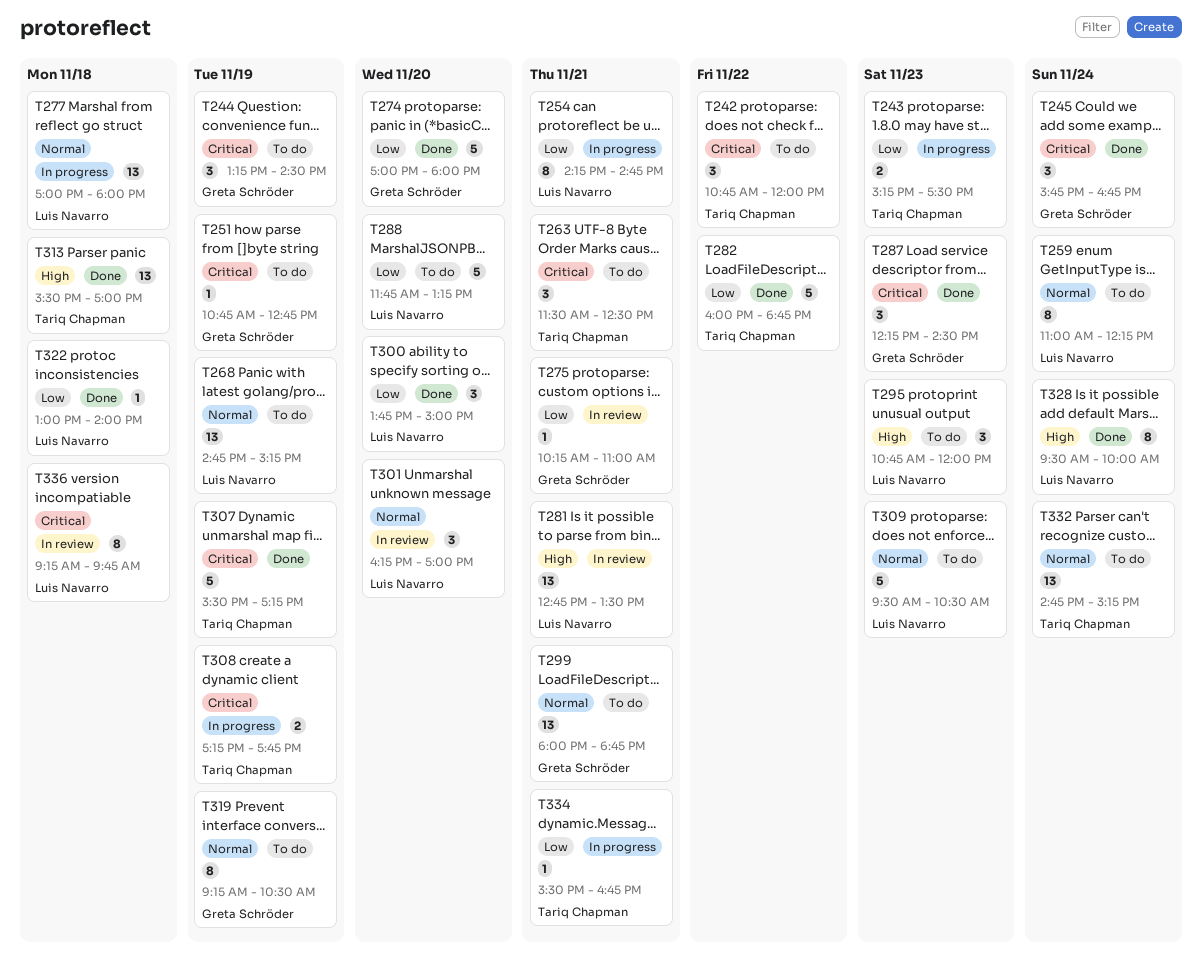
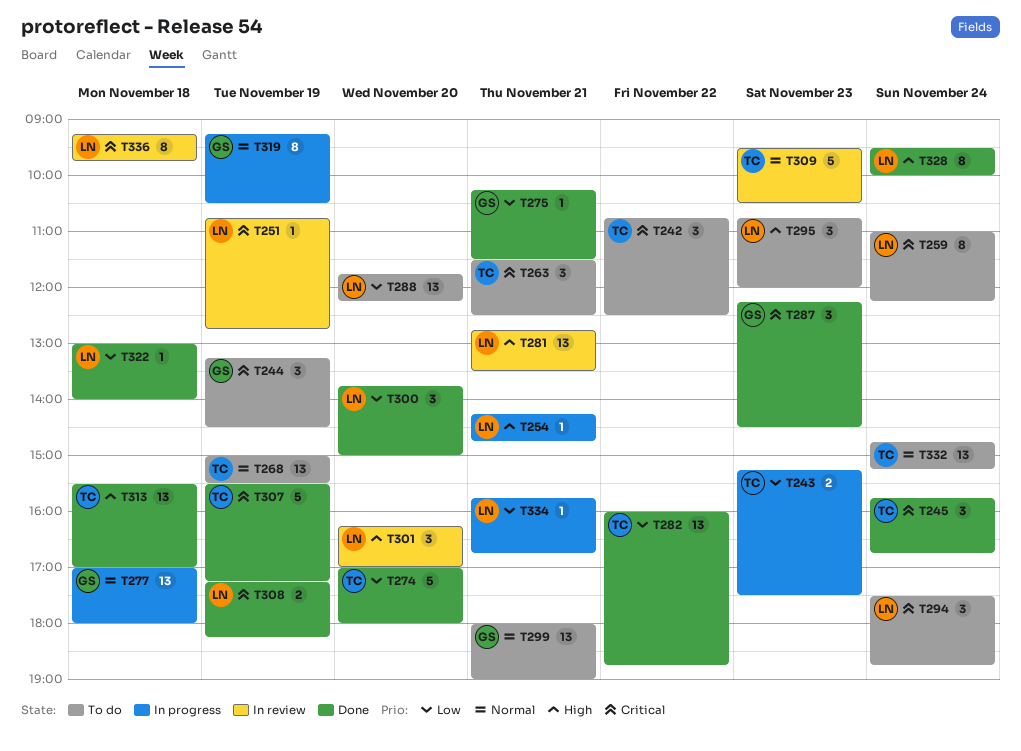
T242, ends: 12:00 -> 12:30
T245, owner: Greta Schröder -> Tariq Chapman
T251, status: To do -> In review
T251, owner: Greta Schröder -> Luis Navarro
T254, priority: Low -> High
T254, estimate: 8 -> 1
T259, priority: Normal -> Critical
T268, owner: Luis Navarro -> Tariq Chapman
T268, begins: 14:45 -> 15:00
T268, ends: 15:15 -> 15:30
T274, owner: Greta Schröder -> Tariq Chapman
T275, status: In review -> Done
T275, ends: 11:00 -> 11:30
T277, owner: Luis Navarro -> Greta Schröder
T282, estimate: 5 -> 13
T288, estimate: 5 -> 13
T288, ends: 13:15 -> 12:15
T294: none -> present
T299, ends: 18:45 -> 19:00
T301, priority: Normal -> High
T308, status: In progress -> Done
T308, owner: Tariq Chapman -> Luis Navarro
T308, ends: 17:45 -> 18:15
T309, status: To do -> In review
T309, owner: Luis Navarro -> Tariq Chapman
T319, status: To do -> In progress
T334, owner: Tariq Chapman -> Luis Navarro
T334, begins: 15:30 -> 15:45

